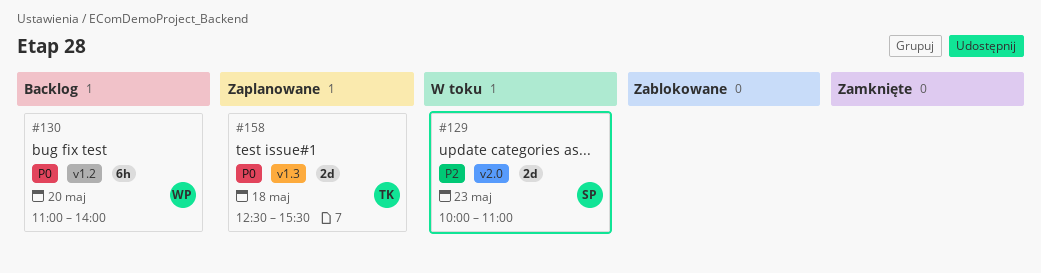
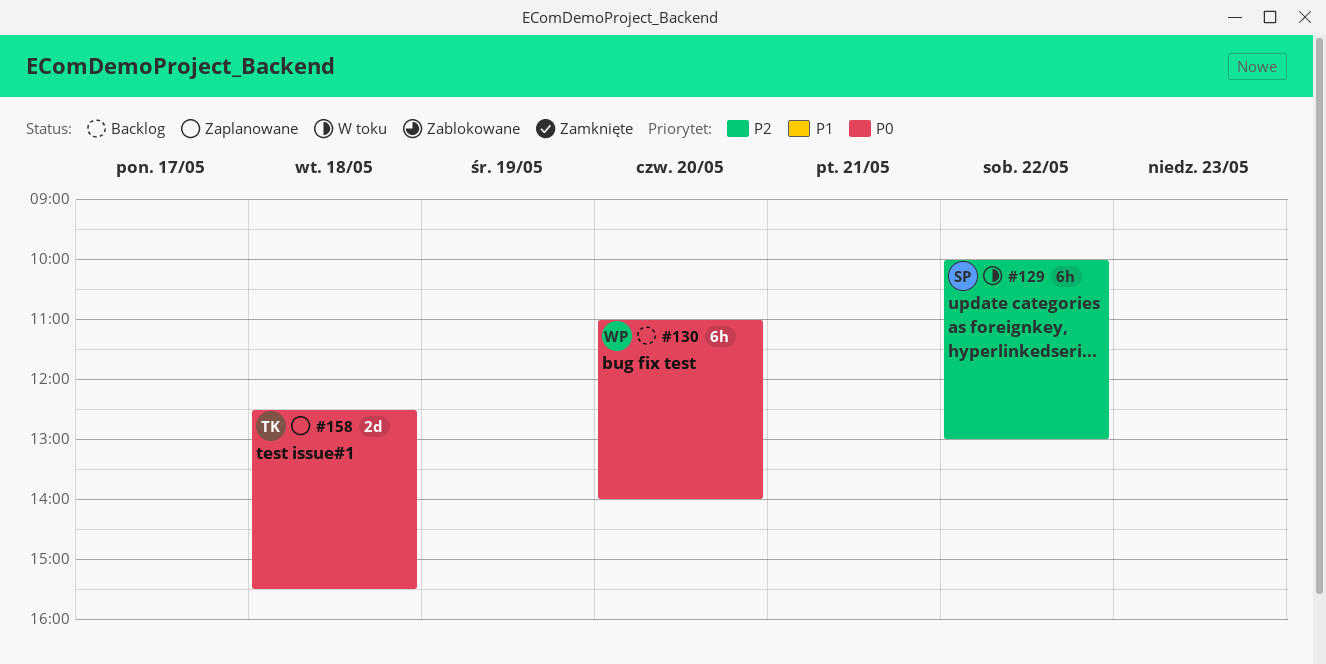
#129, estimate: 2d -> 6h
#129, day: May 23 -> May 22
#129, ends: 11:00 -> 13:00

